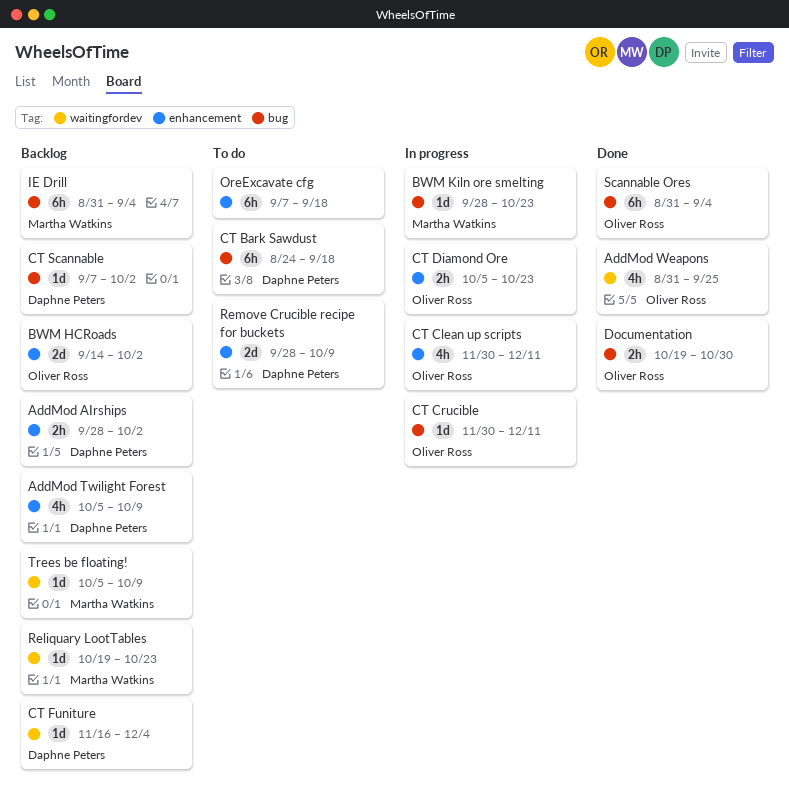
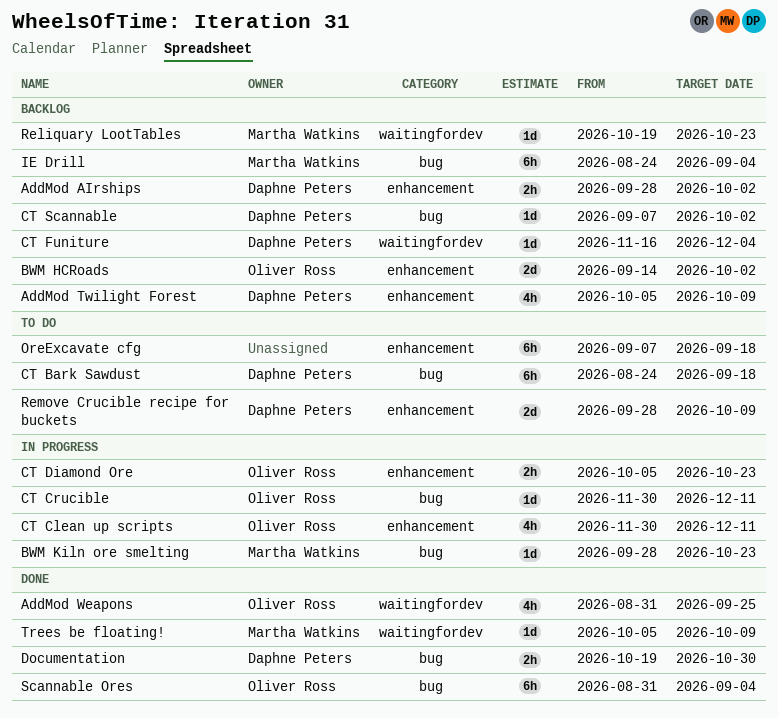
Documentation, owner: Oliver Ross -> Daphne Peters
IE Drill, start: Aug 31 -> Aug 24
Trees be floating!, status: Backlog -> Done

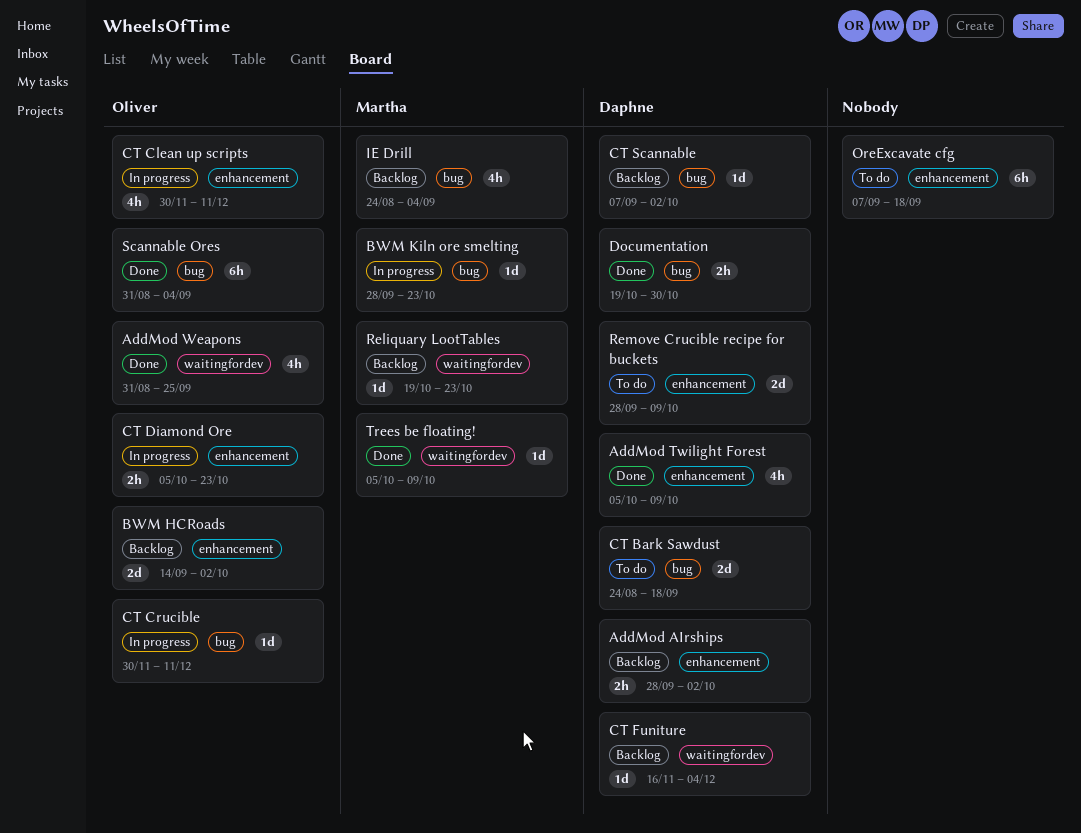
AddMod Twilight Forest, status: Backlog -> Done
CT Bark Sawdust, estimate: 6h -> 2d
IE Drill, estimate: 6h -> 4h

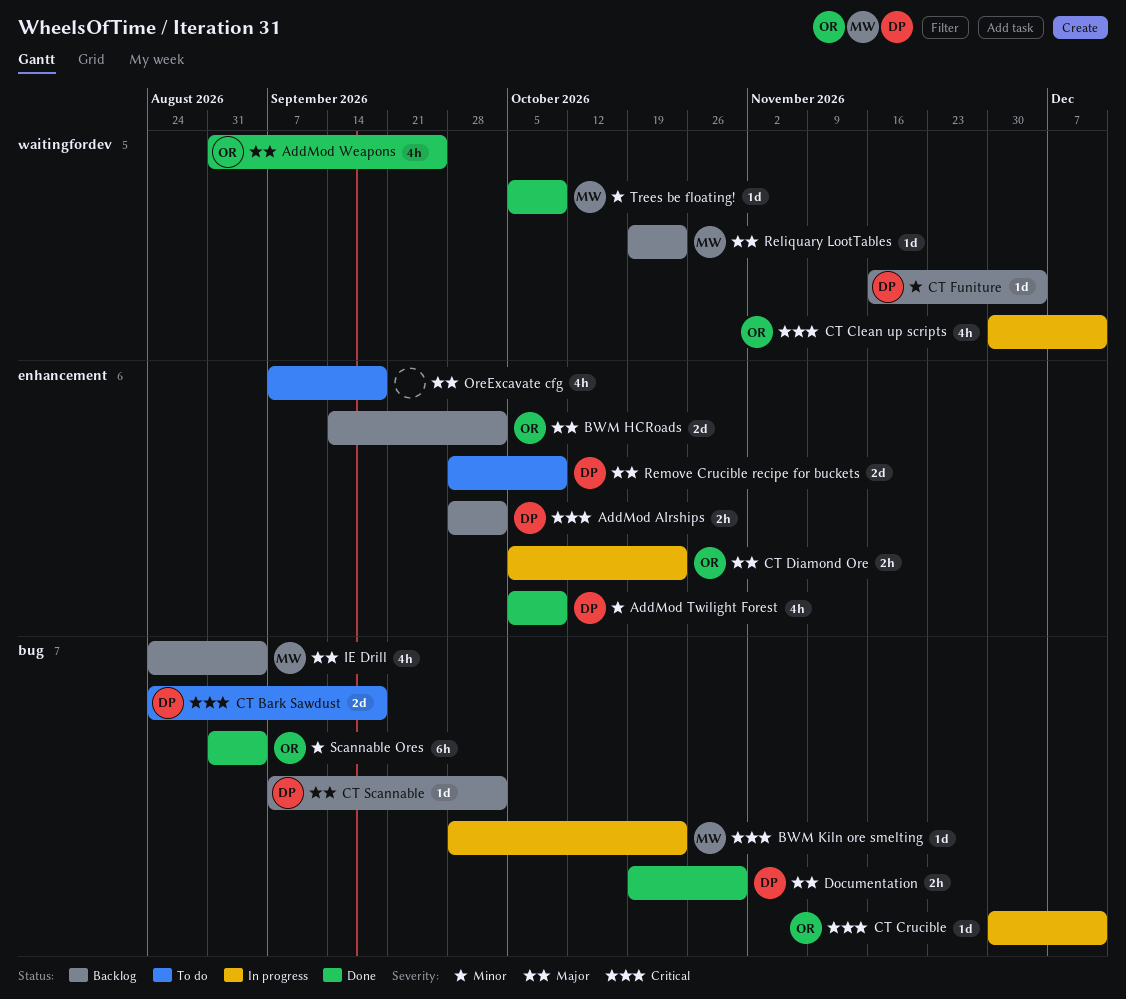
CT Clean up scripts, label: enhancement -> waitingfordev
OreExcavate cfg, estimate: 6h -> 4h

